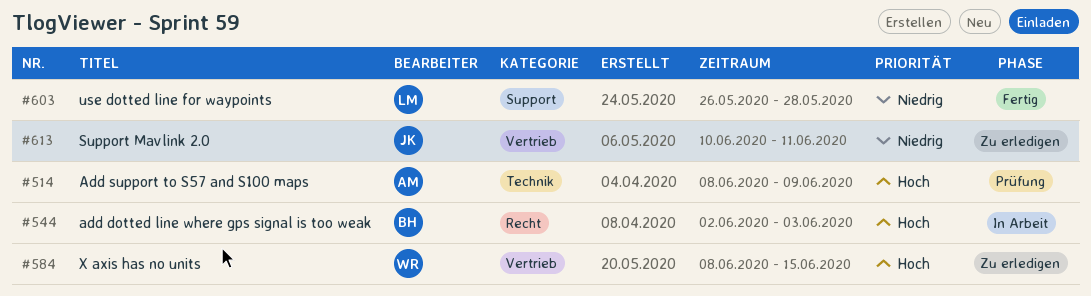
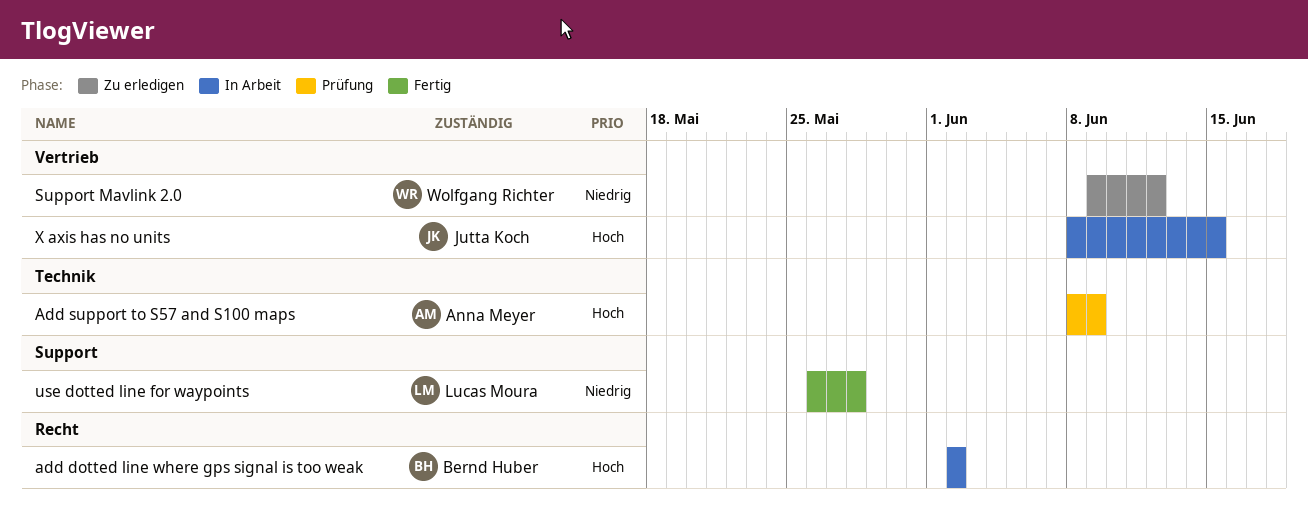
add dotted line where gps signal is too weak, due: Jun 3 -> Jun 2
Support Mavlink 2.0, owner: Jutta Koch -> Wolfgang Richter
Support Mavlink 2.0, start: Jun 10 -> Jun 9
Support Mavlink 2.0, due: Jun 11 -> Jun 12
X axis has no units, status: Zu erledigen -> In Arbeit
X axis has no units, owner: Wolfgang Richter -> Jutta Koch

